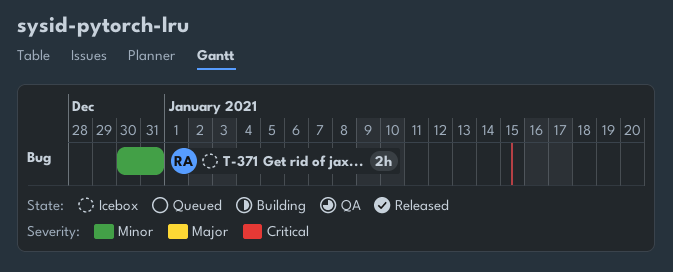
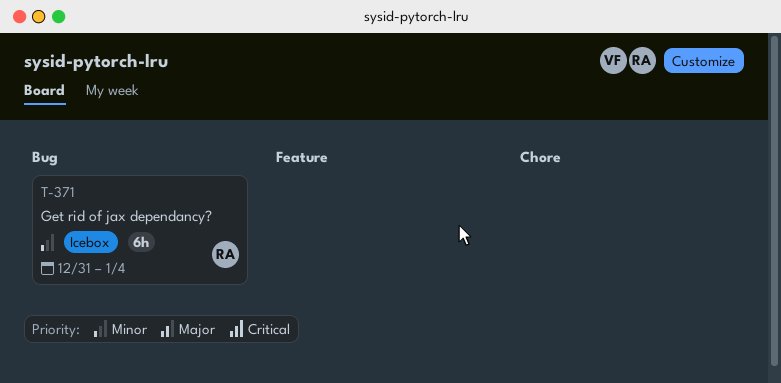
T-371, estimate: 2h -> 6h
T-371, start: Dec 30 -> Dec 31
T-371, due: Dec 31 -> Jan 4

